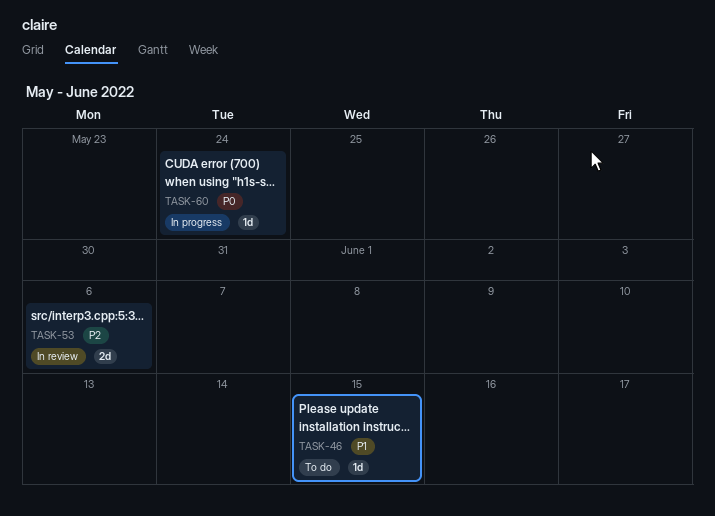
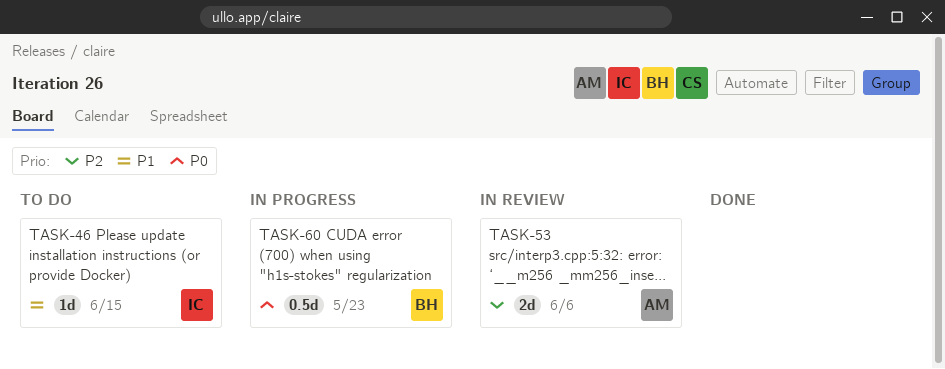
TASK-60, estimate: 1d -> 0.5d
TASK-60, due: May 24 -> May 23

